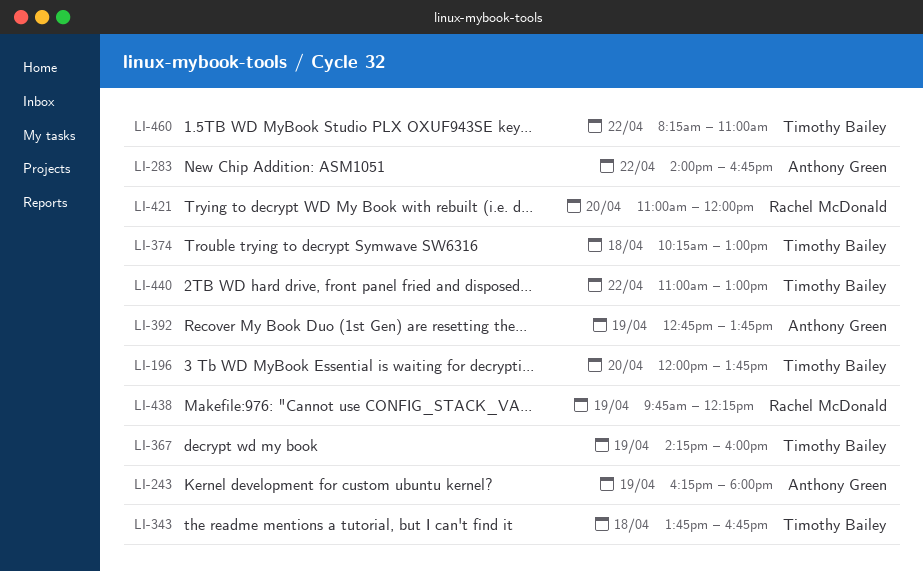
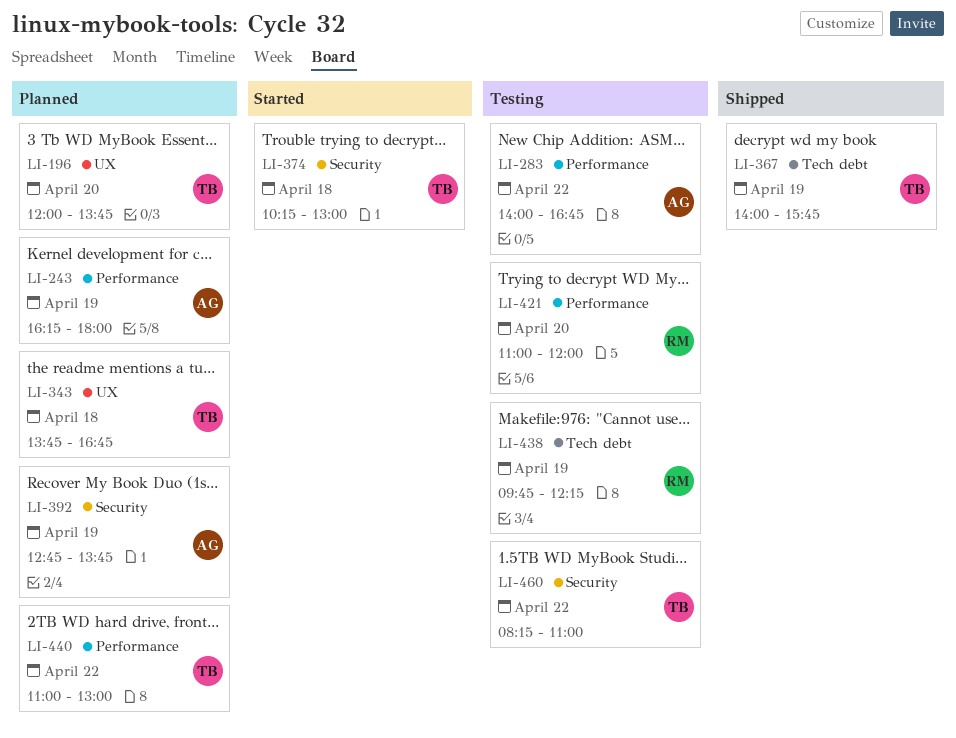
LI-367, begins: 14:15 -> 14:00
LI-367, ends: 16:00 -> 15:45

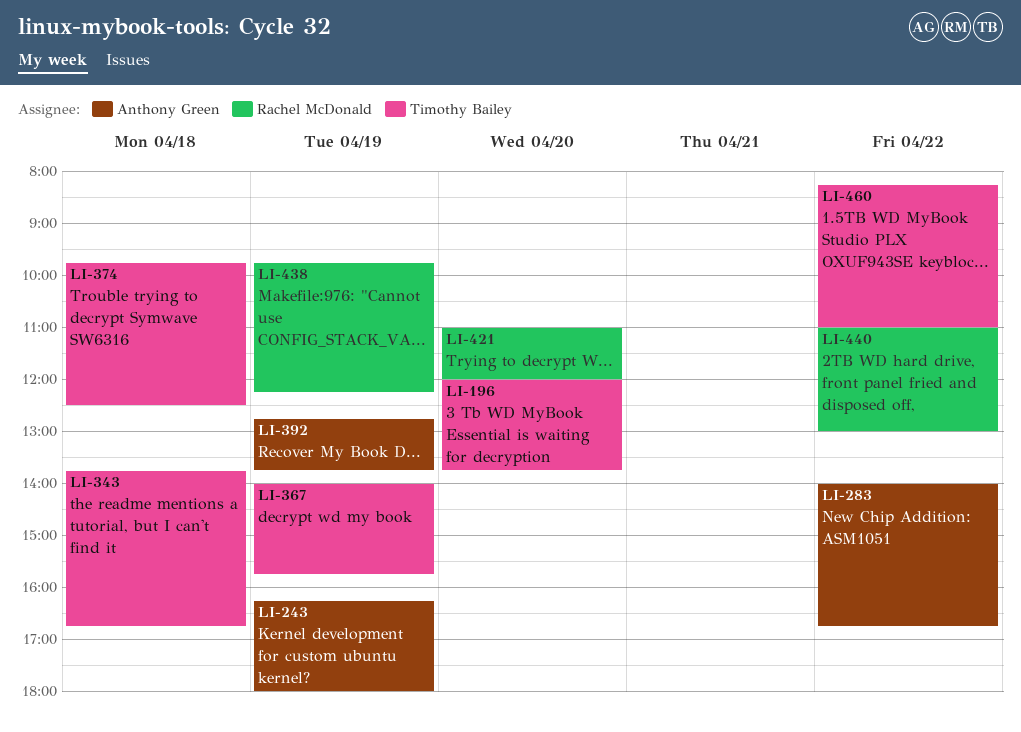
LI-374, begins: 10:15 -> 09:45
LI-374, ends: 13:00 -> 12:30
LI-440, owner: Timothy Bailey -> Rachel McDonald

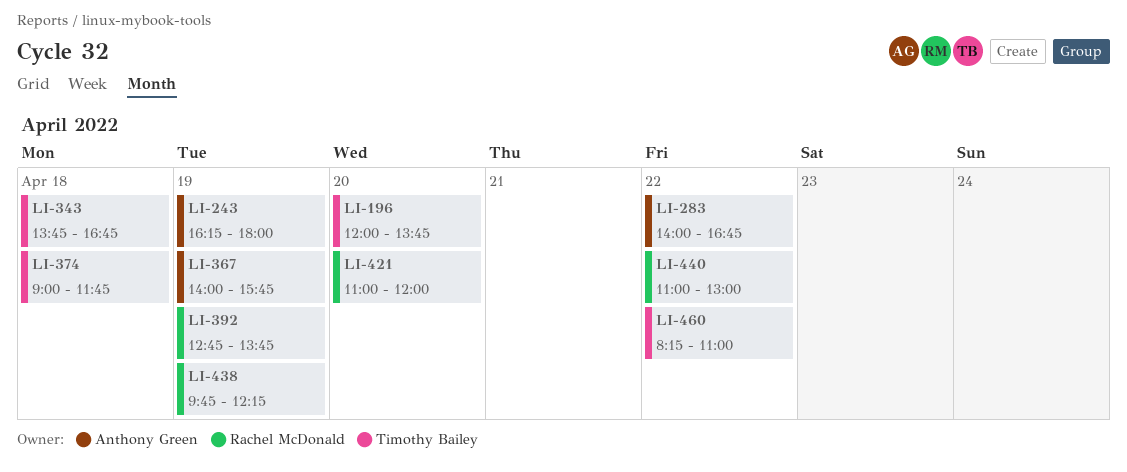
LI-367, owner: Timothy Bailey -> Anthony Green
LI-374, begins: 09:45 -> 09:00
LI-374, ends: 12:30 -> 11:45
LI-392, owner: Anthony Green -> Rachel McDonald

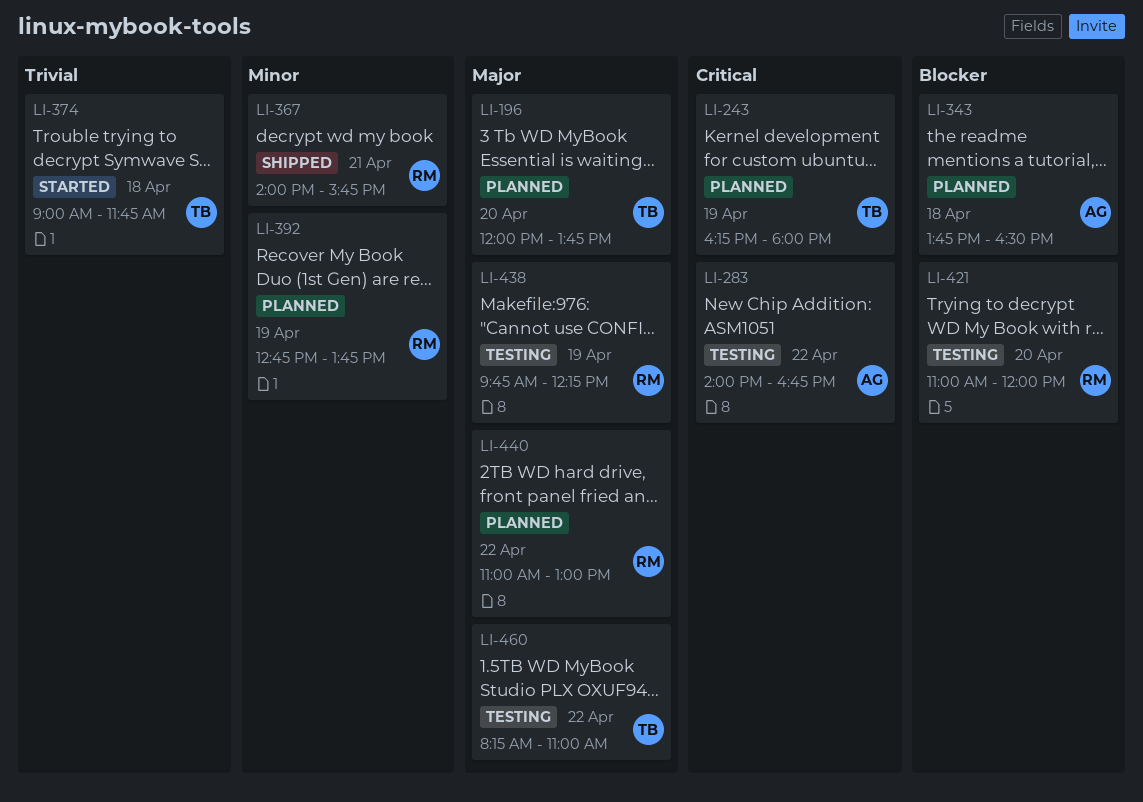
LI-243, owner: Anthony Green -> Timothy Bailey
LI-343, owner: Timothy Bailey -> Anthony Green
LI-343, ends: 16:45 -> 16:30
LI-367, owner: Anthony Green -> Rachel McDonald
LI-367, day: Apr 19 -> Apr 21

